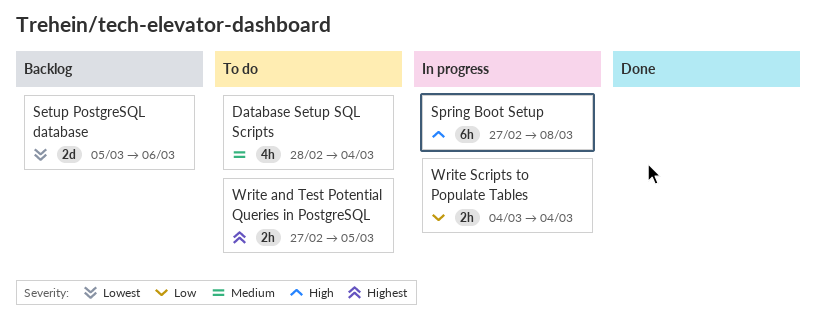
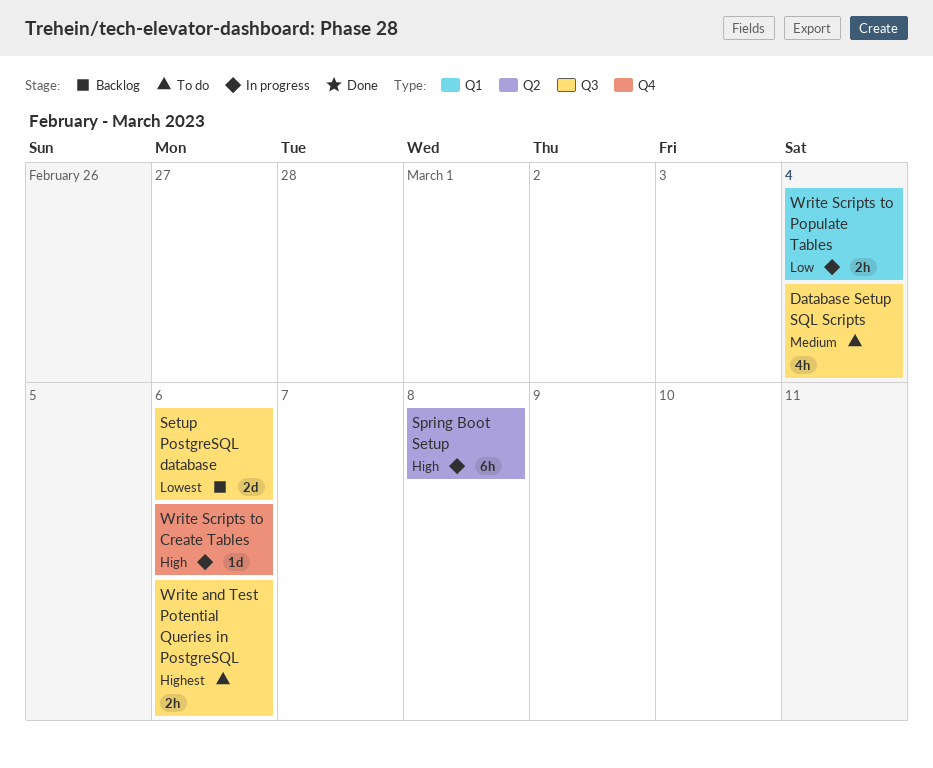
Write and Test Potential Queries in PostgreSQL, due: Mar 5 -> Mar 6
Write Scripts to Create Tables: none -> present

